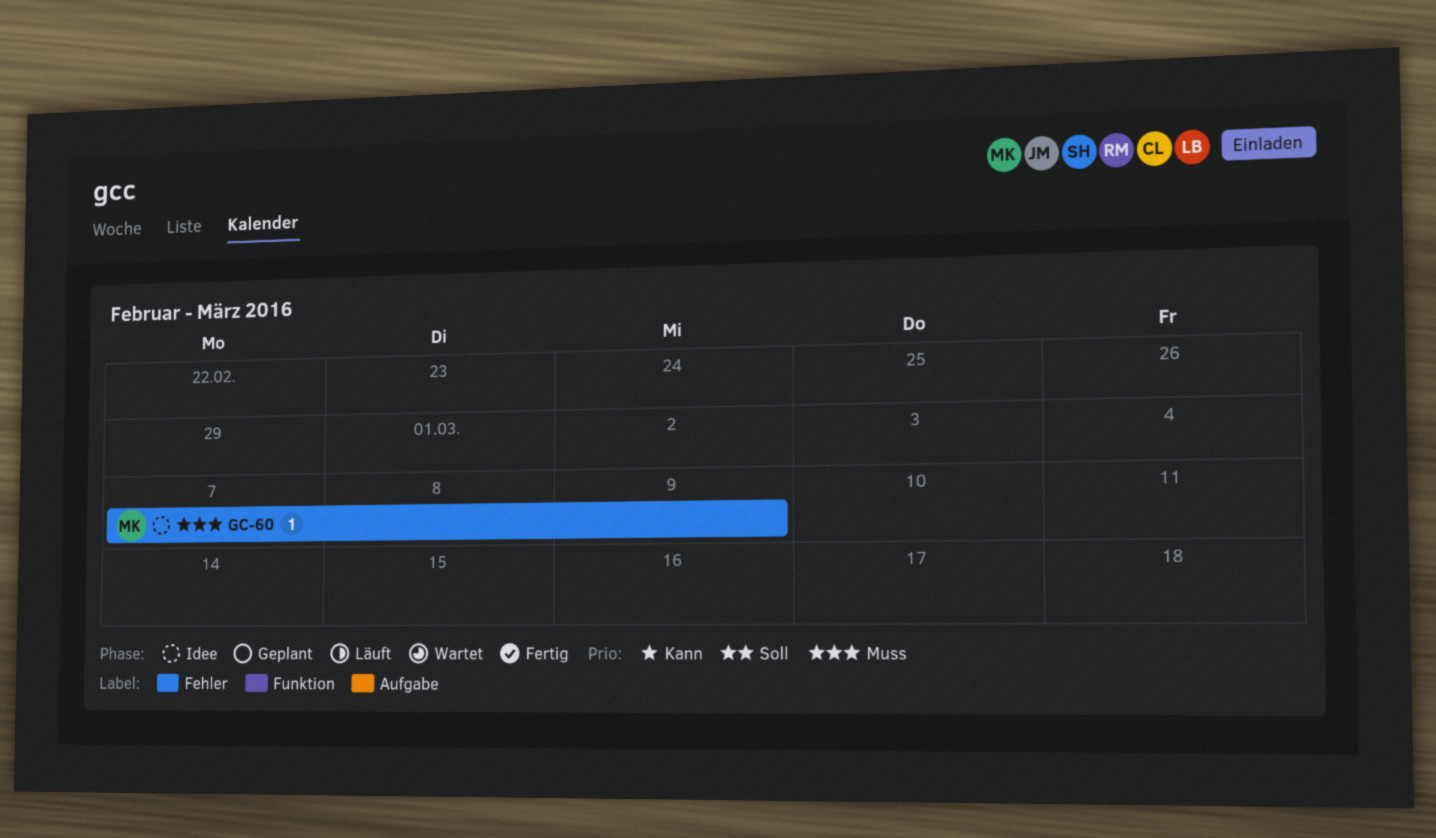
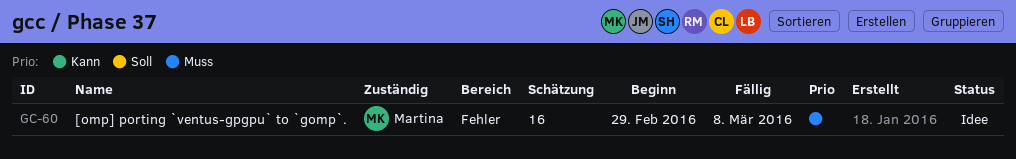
GC-60, estimate: 1 -> 16
GC-60, start: Mar 7 -> Feb 29
GC-60, due: Mar 9 -> Mar 8

